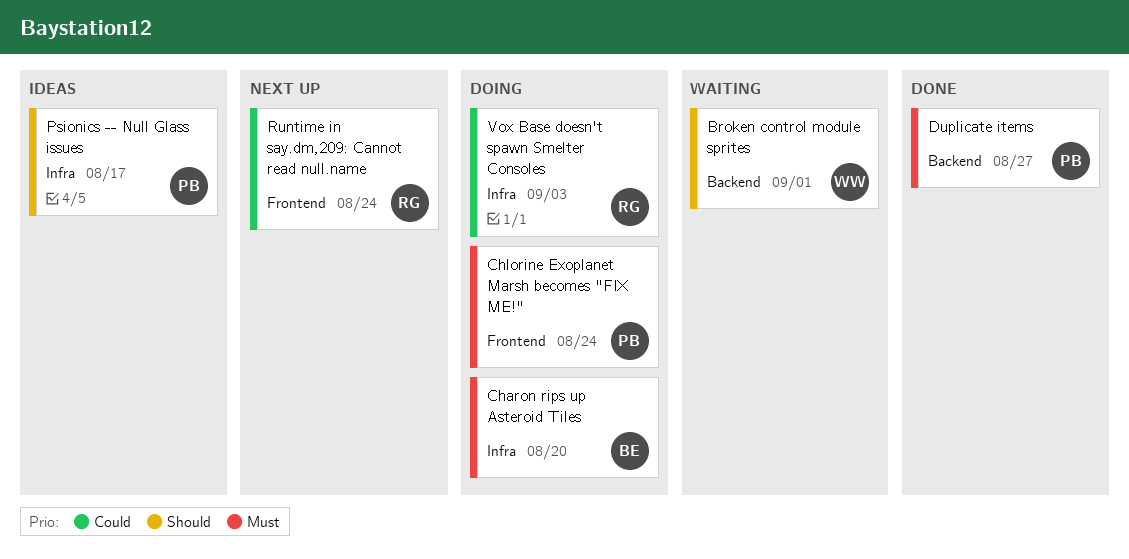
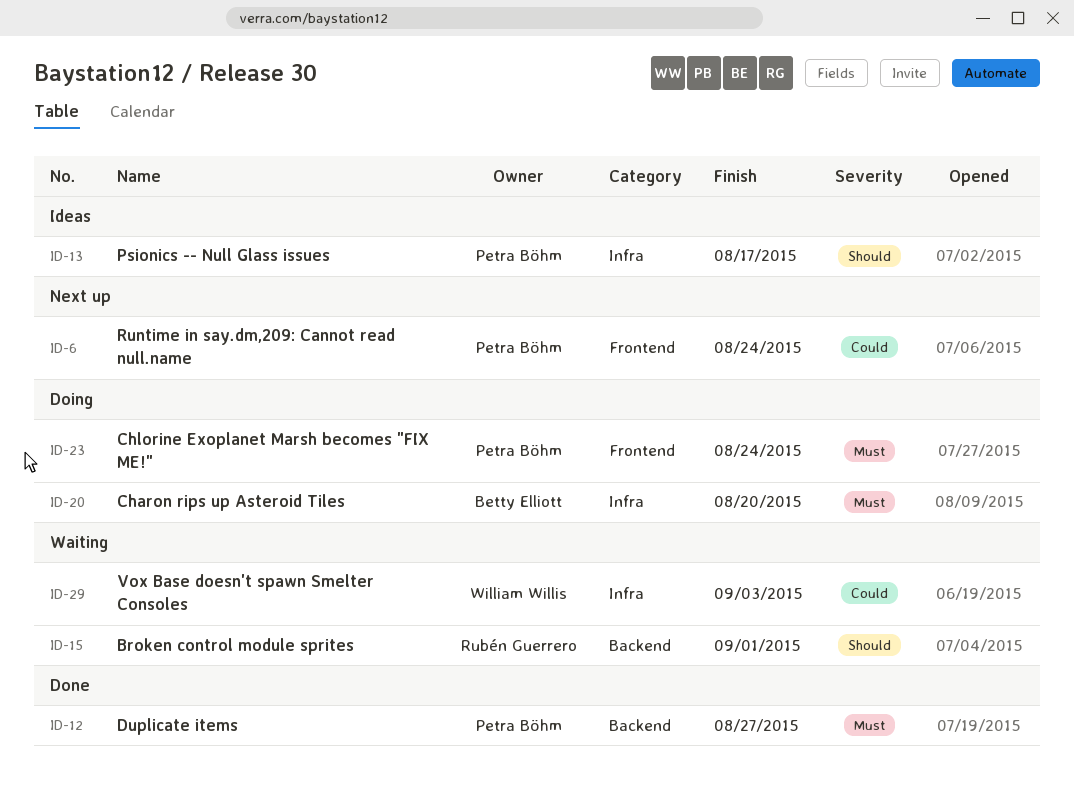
Broken control module sprites, owner: William Willis -> Rubén Guerrero
Runtime in say.dm,209: Cannot read null.name, owner: Rubén Guerrero -> Petra Böhm
Vox Base doesn't spawn Smelter Consoles, status: Doing -> Waiting
Vox Base doesn't spawn Smelter Consoles, owner: Rubén Guerrero -> William Willis

